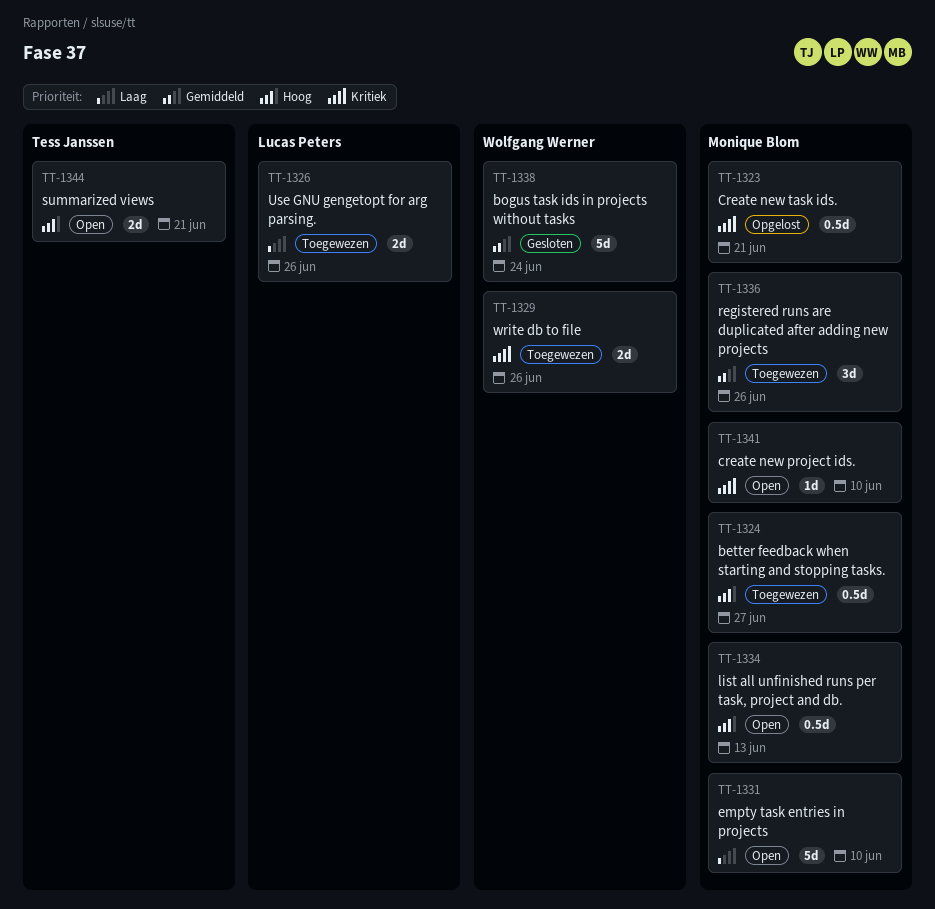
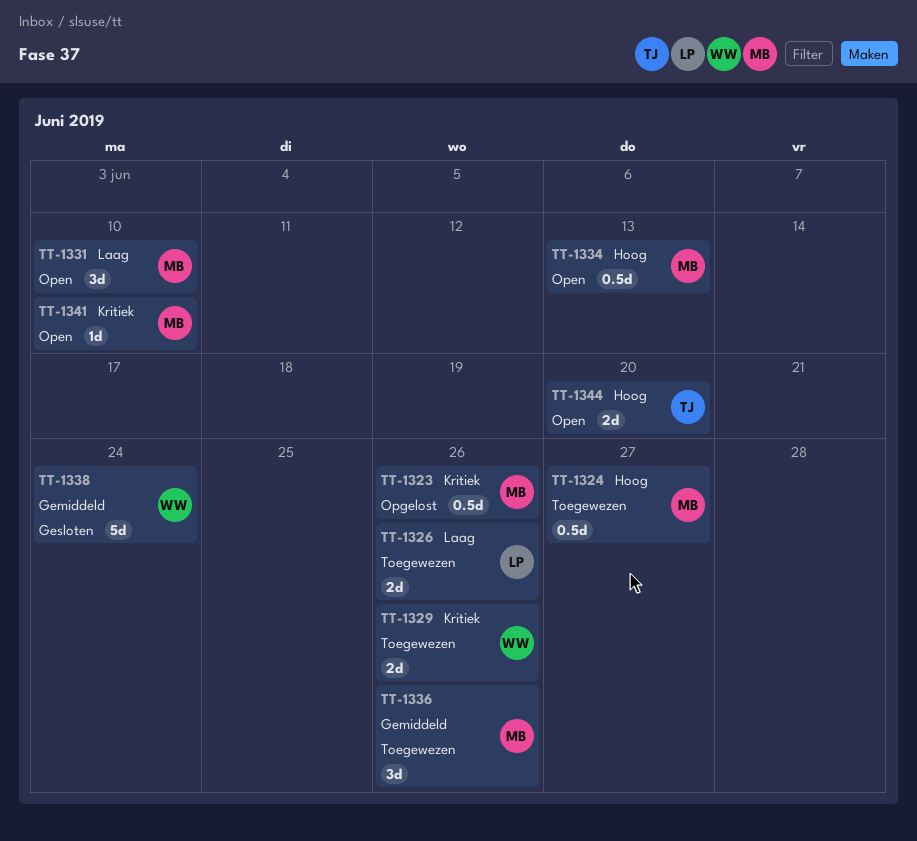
TT-1323, due: Jun 21 -> Jun 26
TT-1331, estimate: 5d -> 3d
TT-1344, due: Jun 21 -> Jun 20

